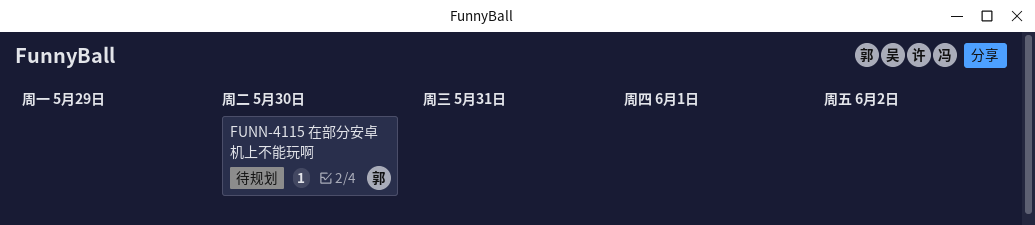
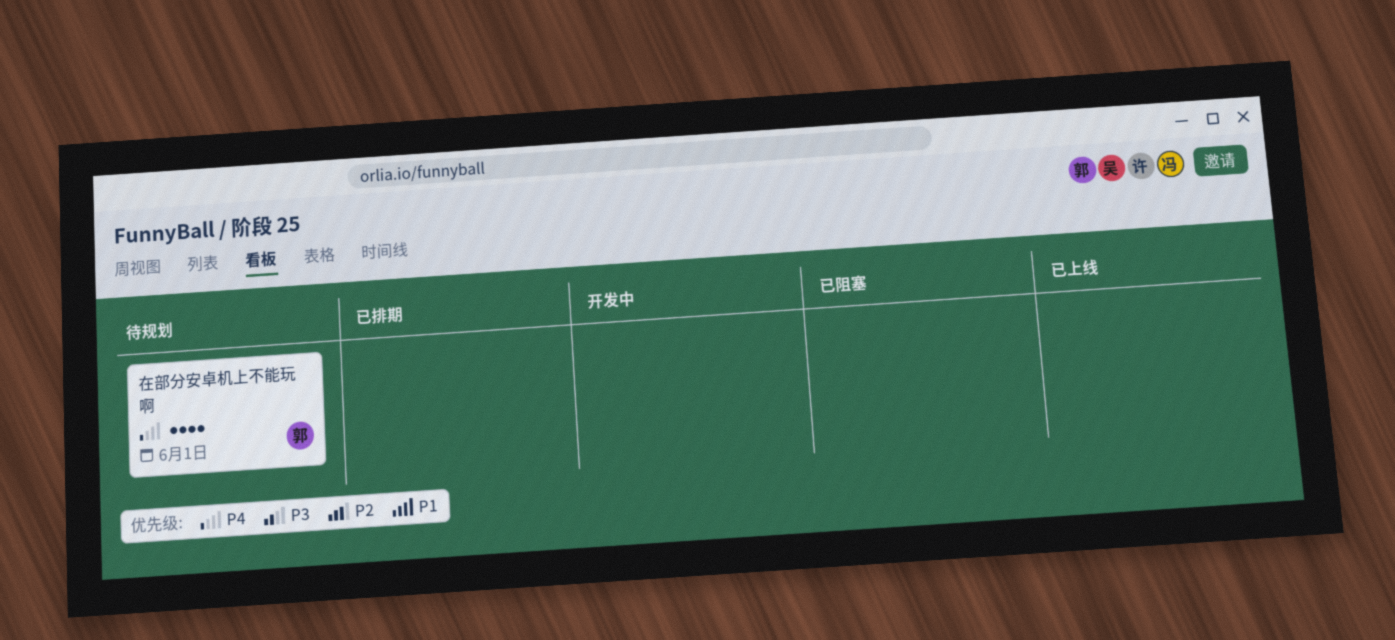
在部分安卓机上不能玩啊, estimate: 1 -> 4
在部分安卓机上不能玩啊, due: May 30 -> Jun 1

